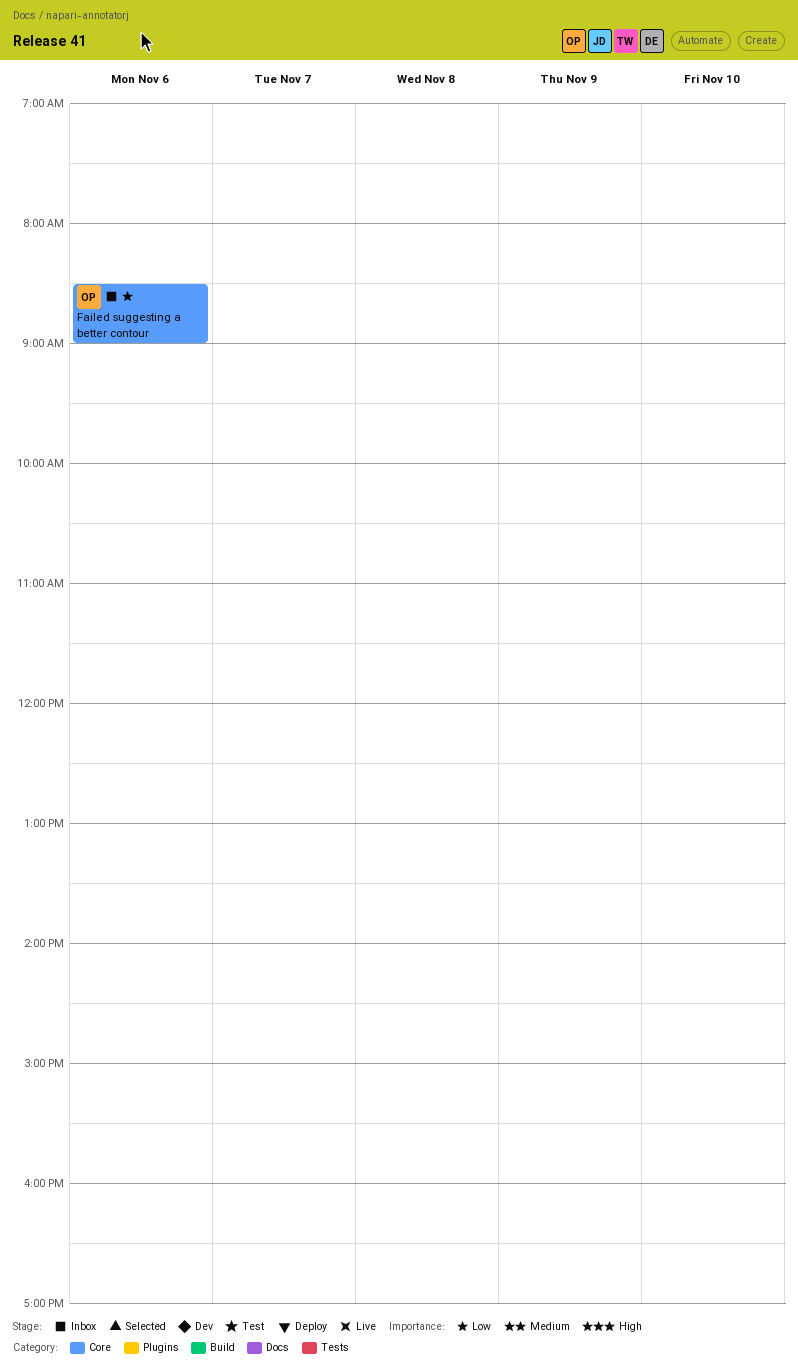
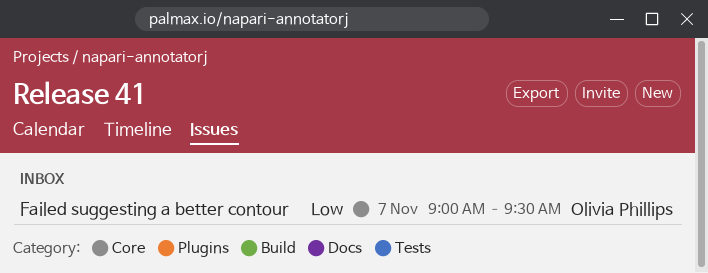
Failed suggesting a better contour, day: Nov 6 -> Nov 7
Failed suggesting a better contour, begins: 08:30 -> 09:00
Failed suggesting a better contour, ends: 09:00 -> 09:30

